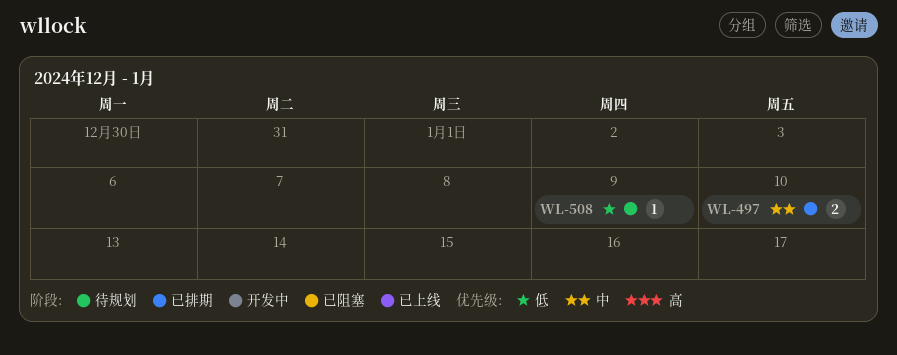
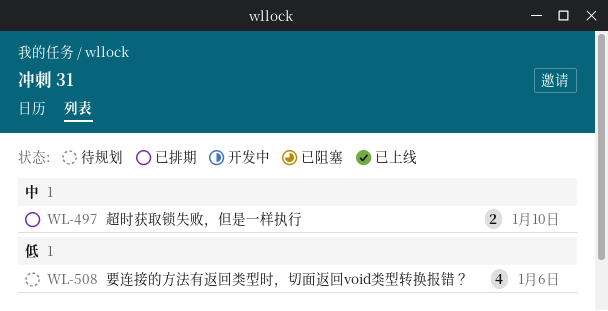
WL-508, estimate: 1 -> 4
WL-508, due: Jan 9 -> Jan 6

